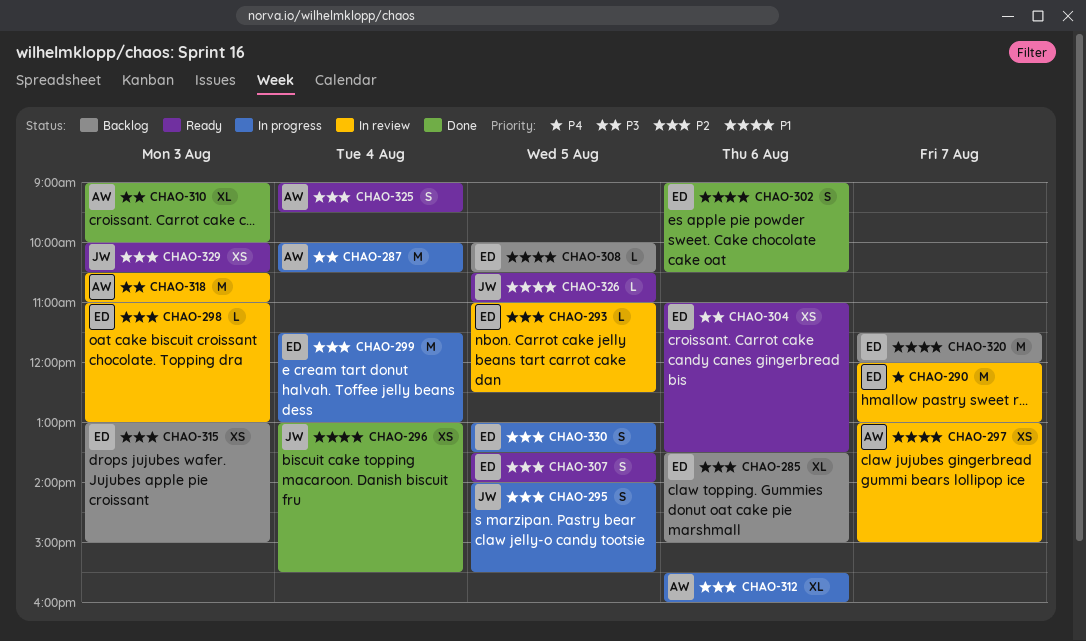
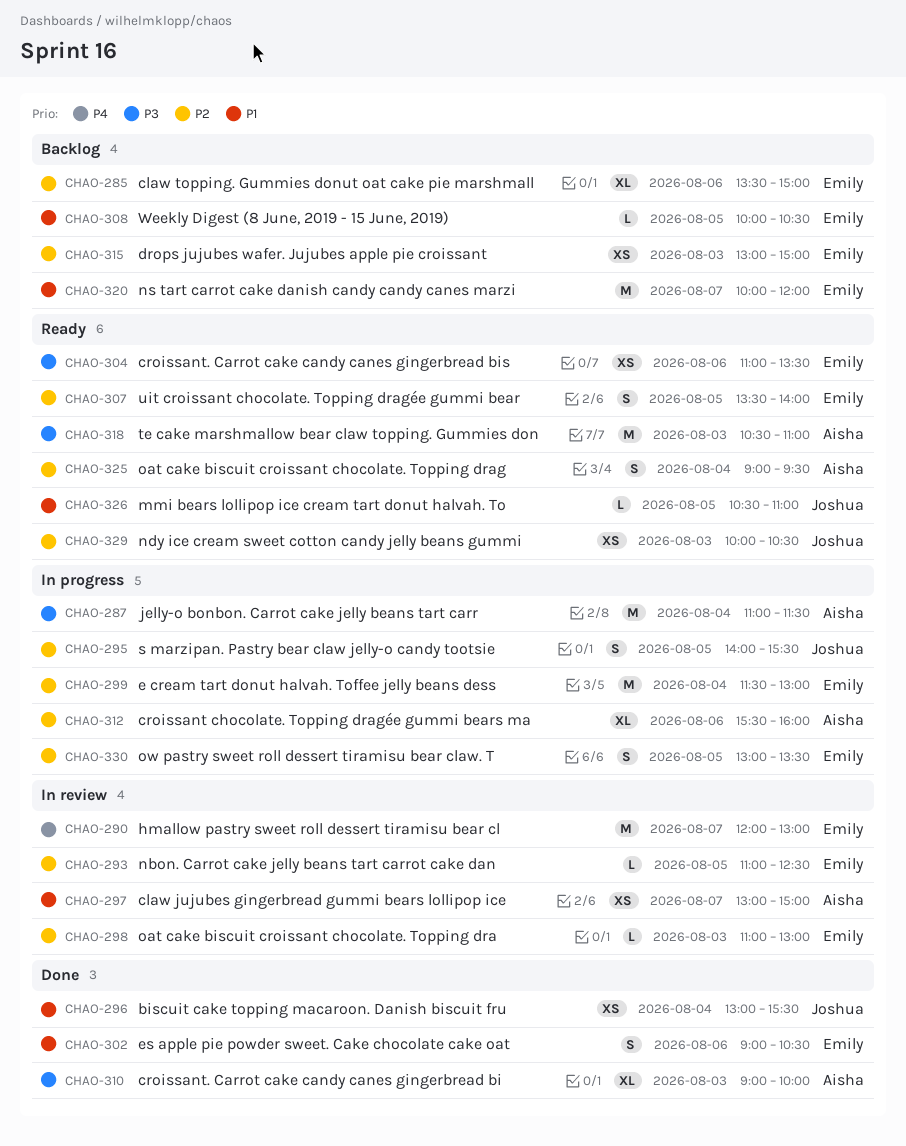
CHAO-287, begins: 10:00 -> 11:00
CHAO-287, ends: 10:30 -> 11:30
CHAO-318, status: In review -> Ready
CHAO-320, begins: 11:30 -> 10:00

